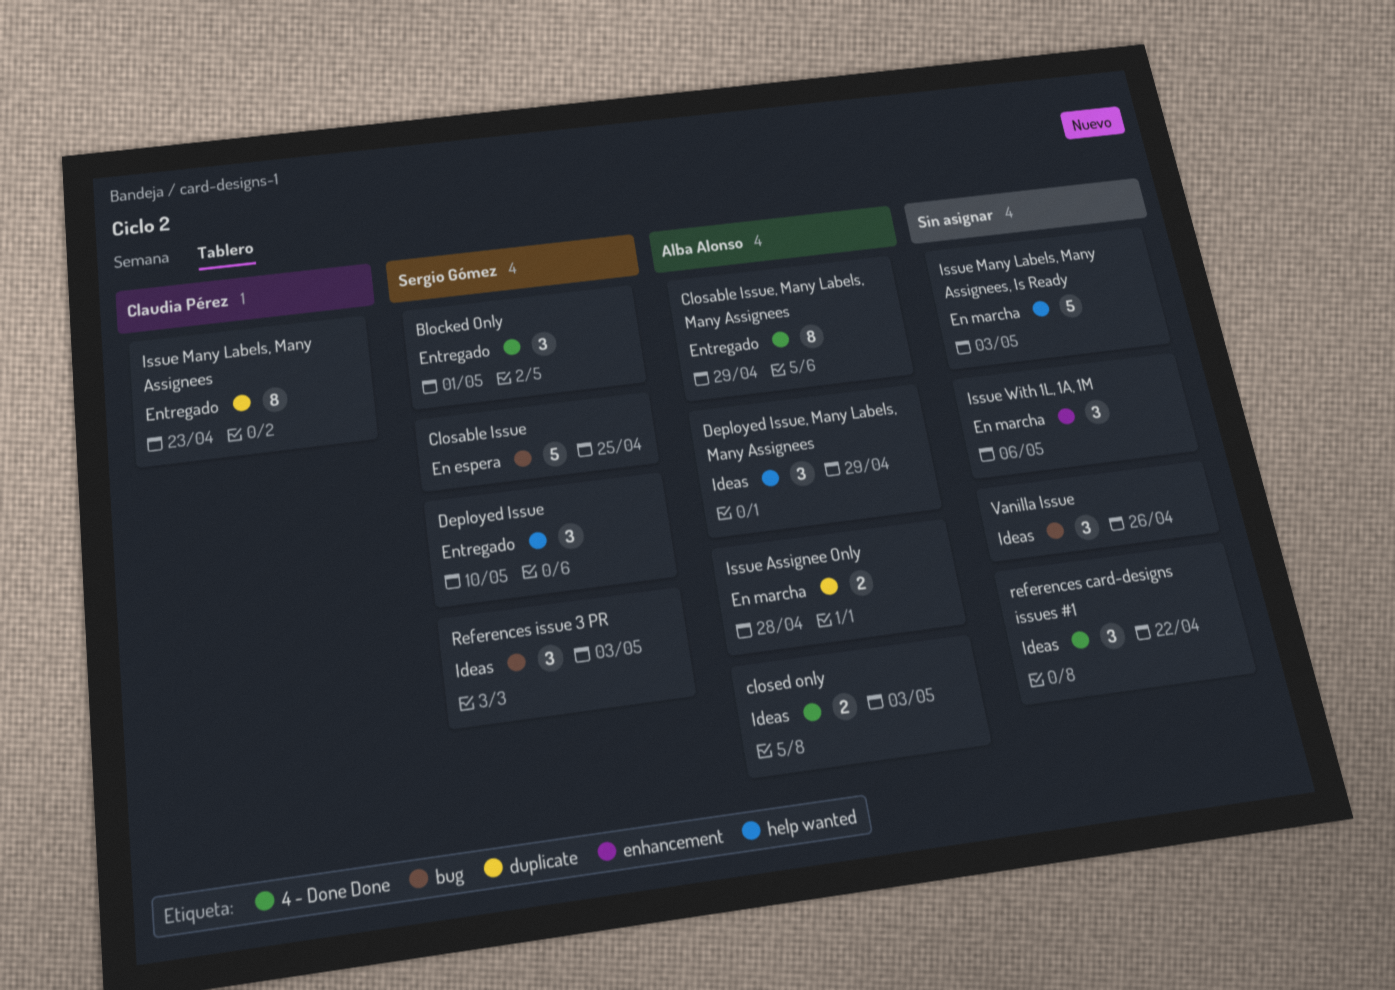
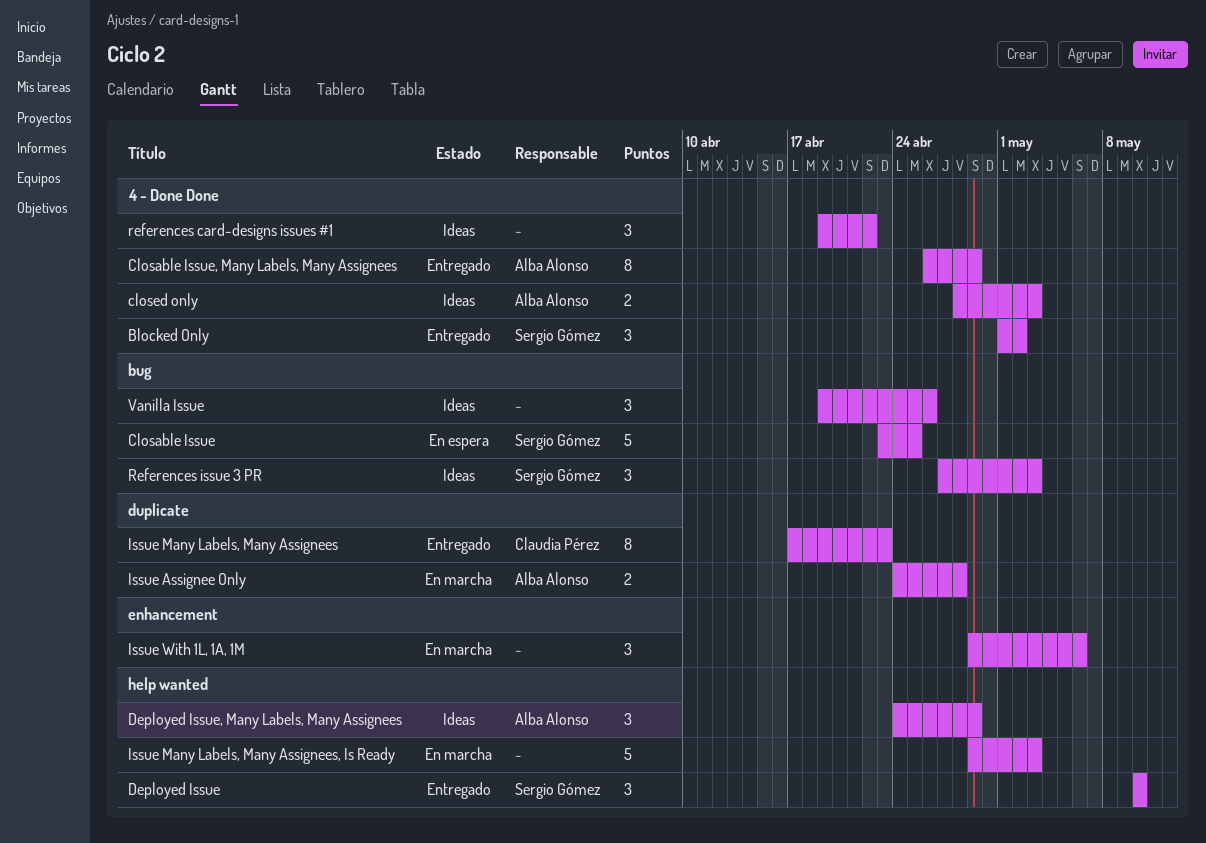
Blocked Only, due: May 1 -> May 2

